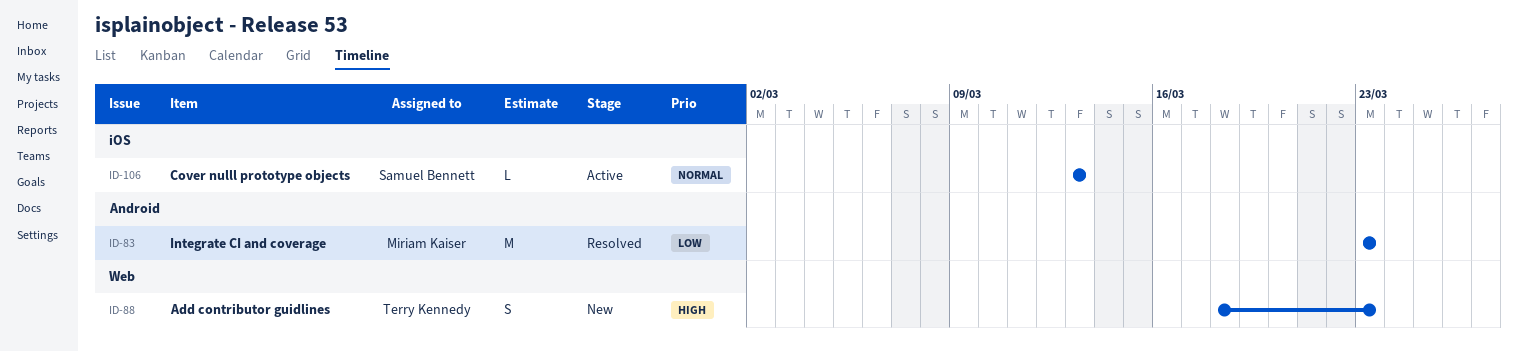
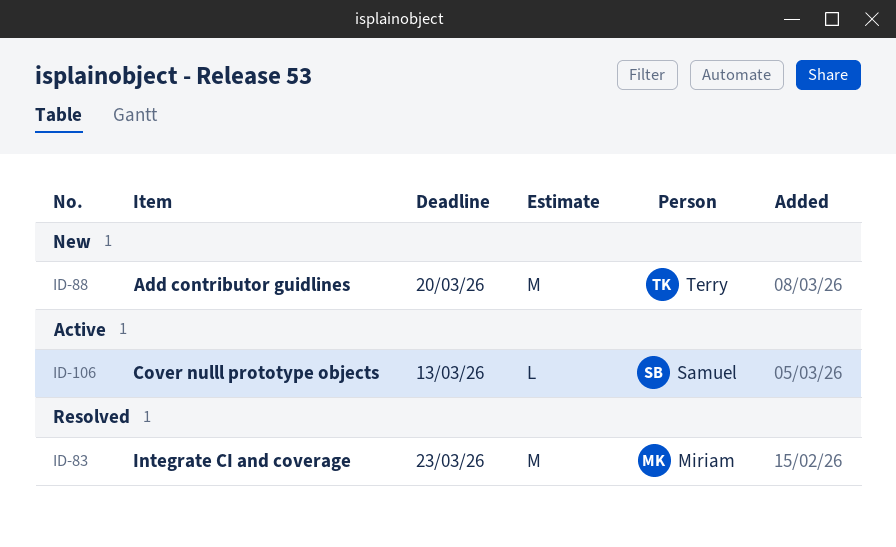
ID-88, estimate: S -> M
ID-88, due: Mar 23 -> Mar 20

